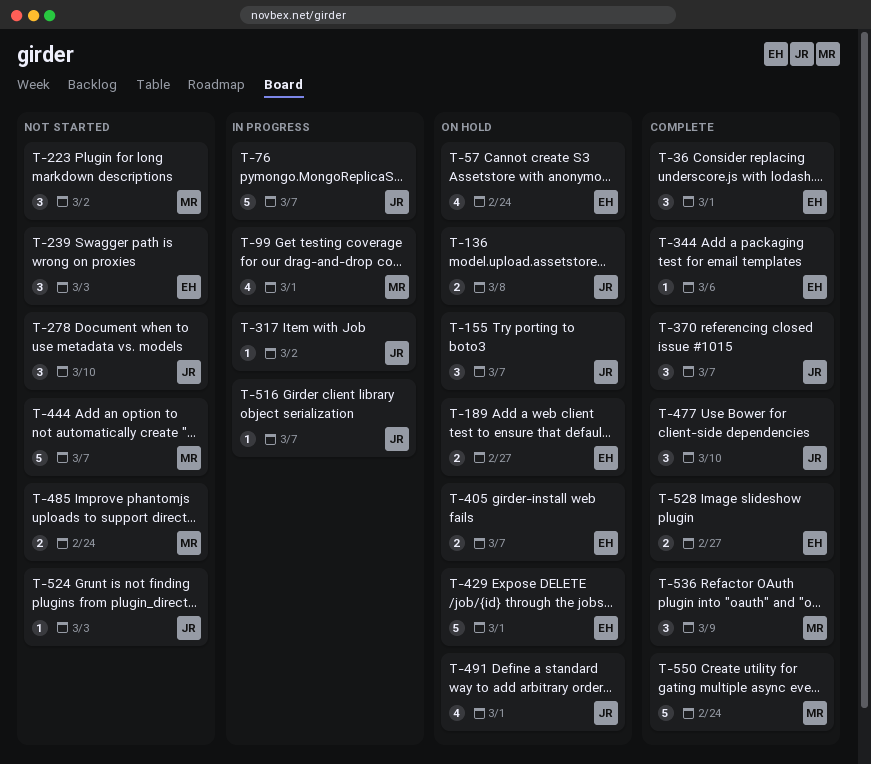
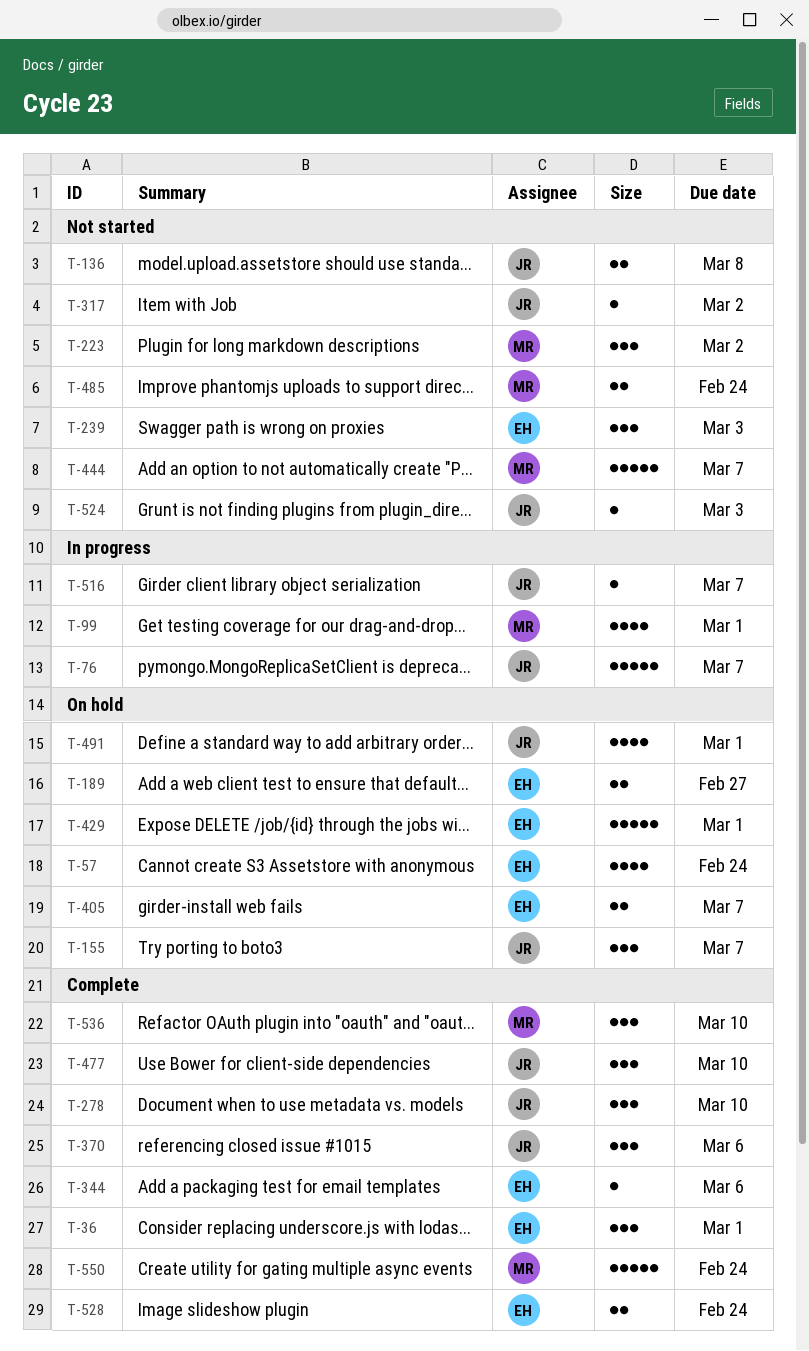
T-136, status: On hold -> Not started
T-278, status: Not started -> Complete
T-317, status: In progress -> Not started
T-370, due: Mar 7 -> Mar 6
T-528, due: Feb 27 -> Feb 24
T-536, due: Mar 9 -> Mar 10

